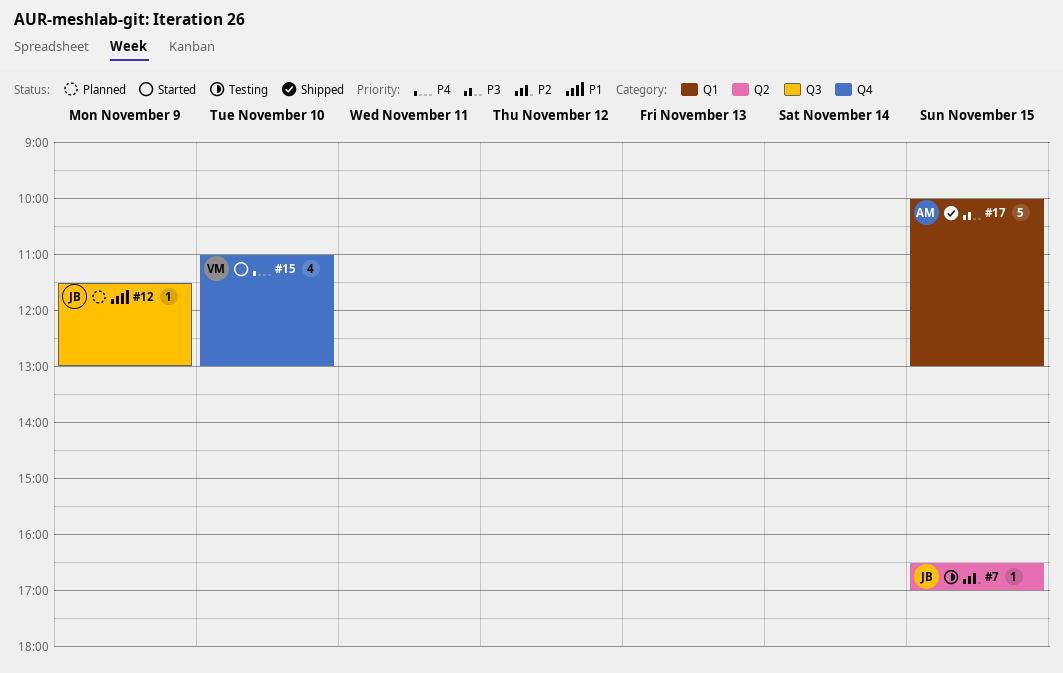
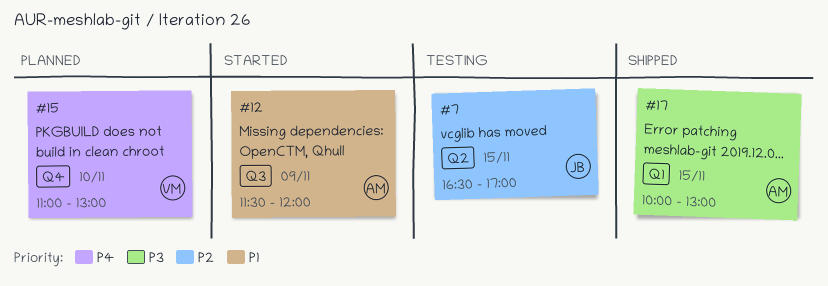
#12, status: Planned -> Started
#12, owner: JB -> AM
#12, ends: 13:00 -> 12:00
#15, status: Started -> Planned

